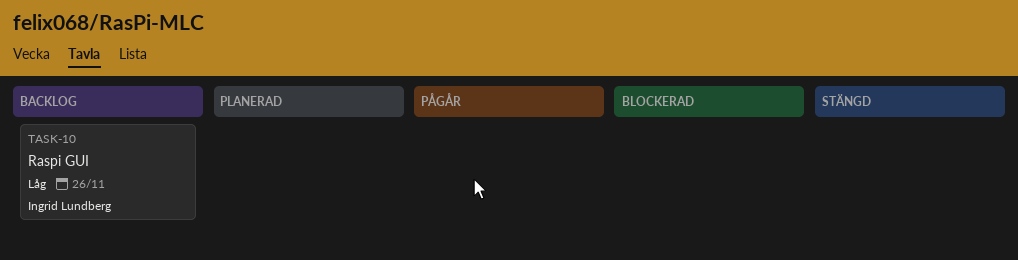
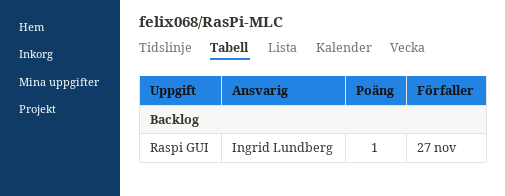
Raspi GUI, due: Nov 26 -> Nov 27

